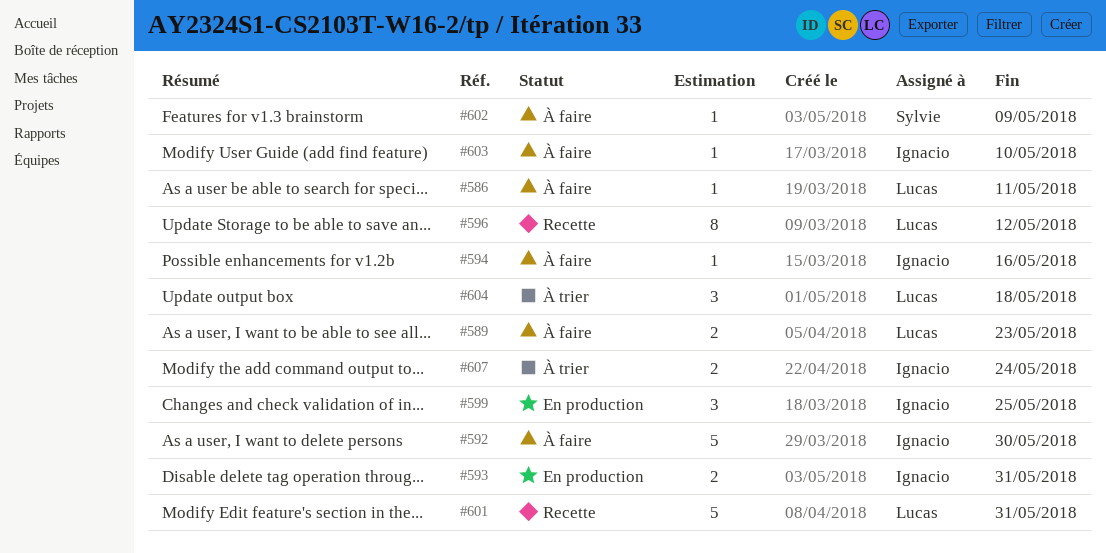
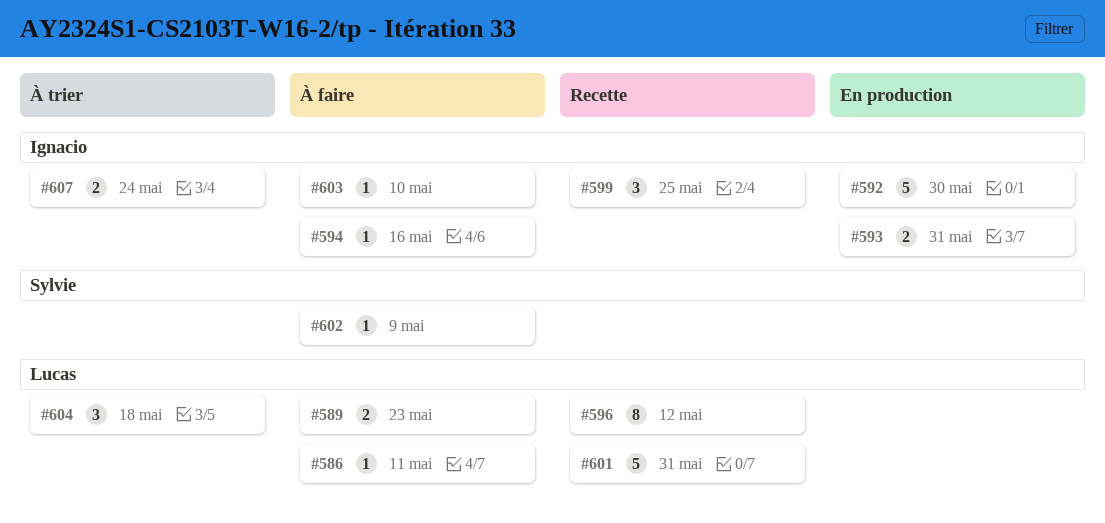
#592, status: À faire -> En production
#599, status: En production -> Recette

